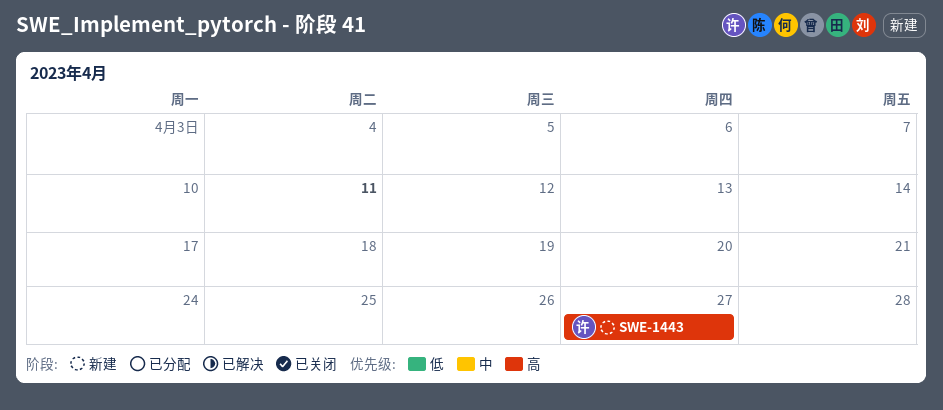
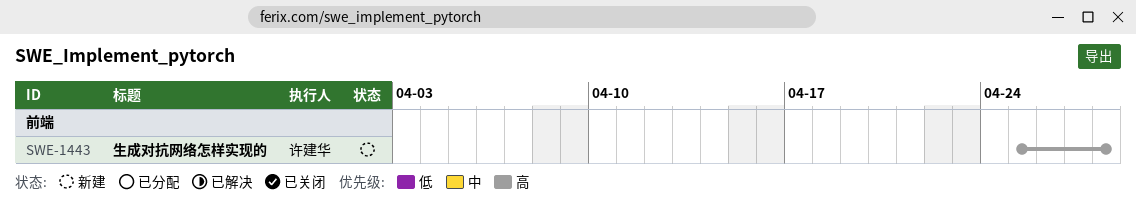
SWE-1443, start: Apr 27 -> Apr 25
SWE-1443, due: Apr 27 -> Apr 28

